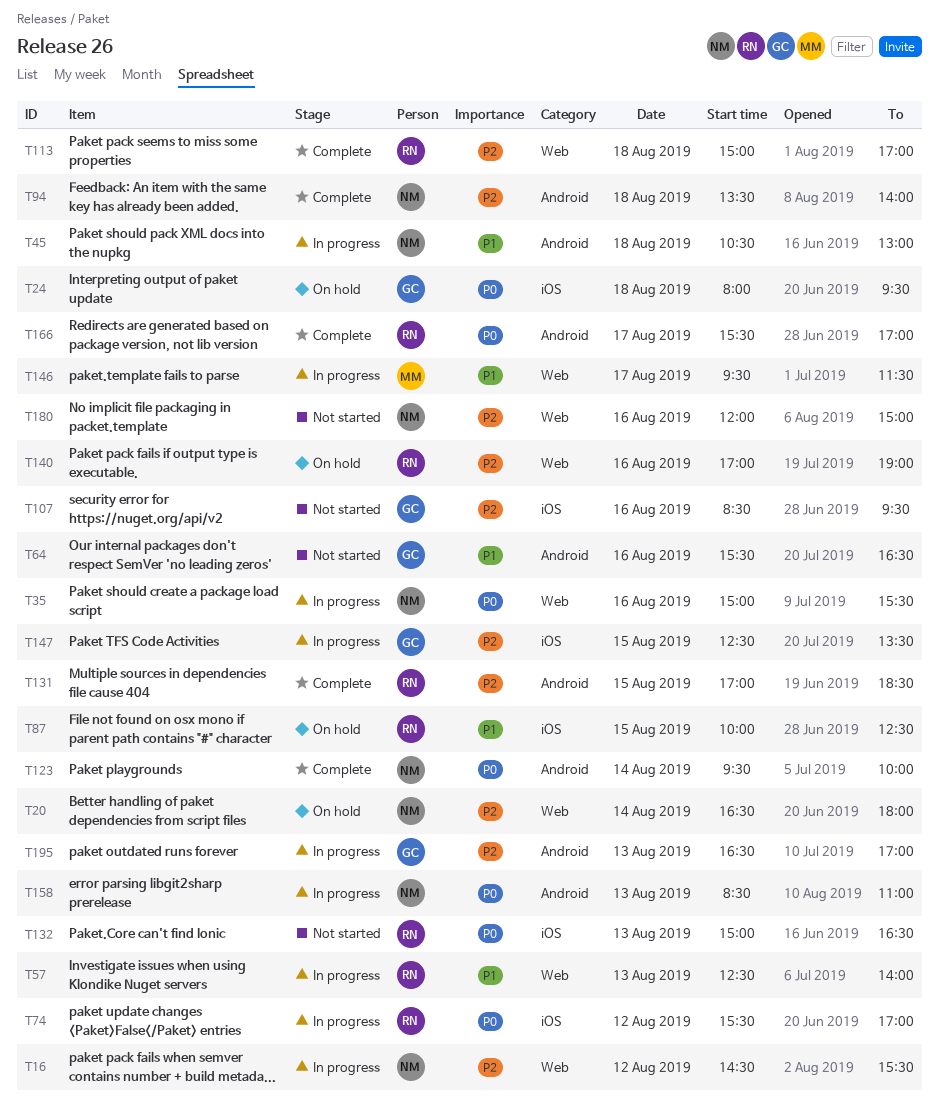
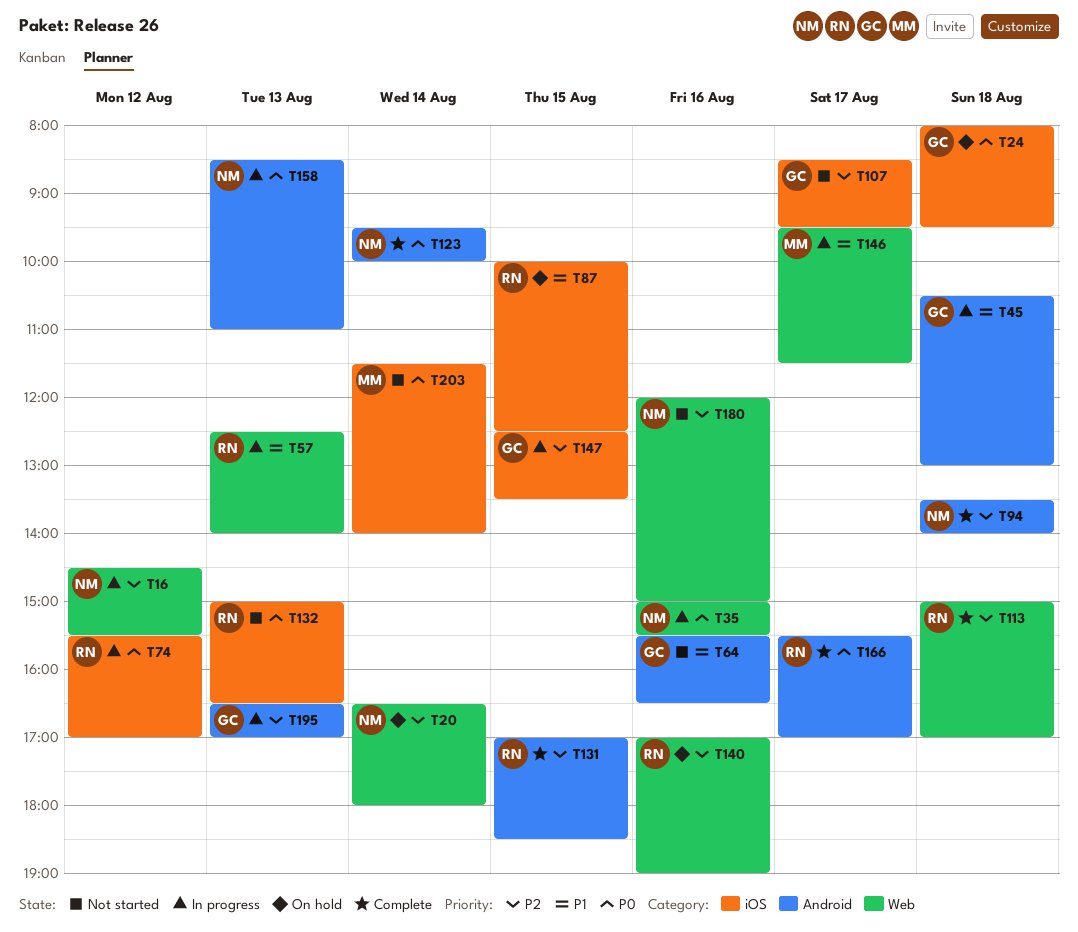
T45, owner: NM -> GC
T107, day: Aug 16 -> Aug 17
T203: none -> present

